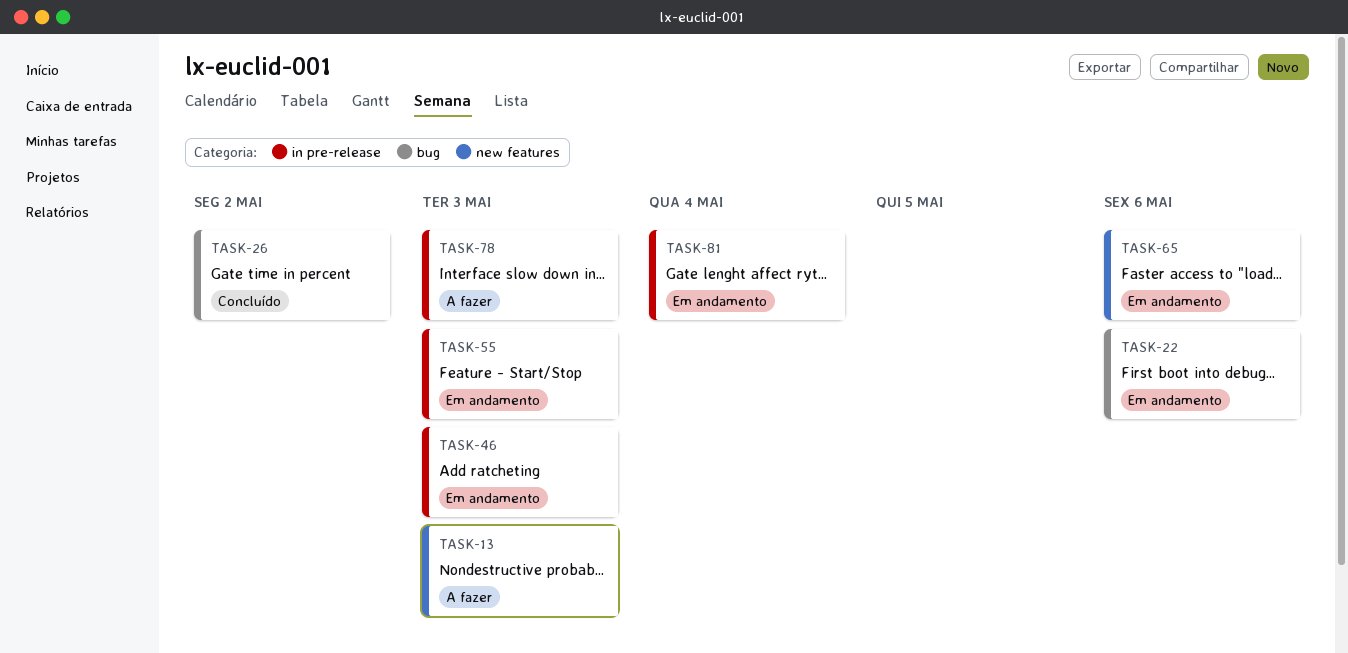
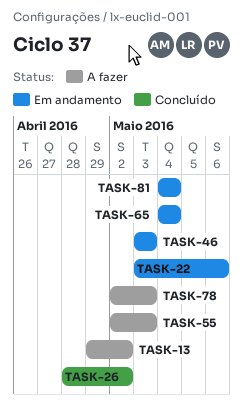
TASK-13, due: May 3 -> May 2
TASK-55, status: Em andamento -> A fazer
TASK-65, due: May 6 -> May 4

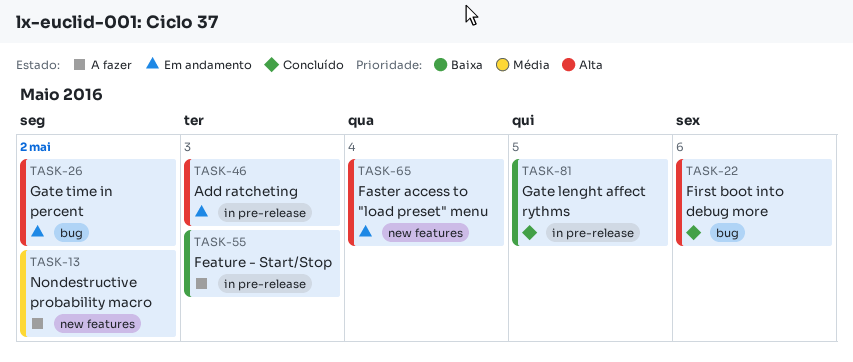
TASK-22, status: Em andamento -> Concluído
TASK-26, status: Concluído -> Em andamento
TASK-78: present -> none
TASK-81, status: Em andamento -> Concluído
TASK-81, due: May 4 -> May 5

